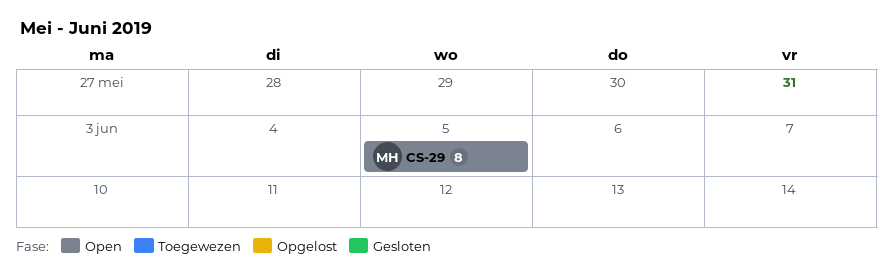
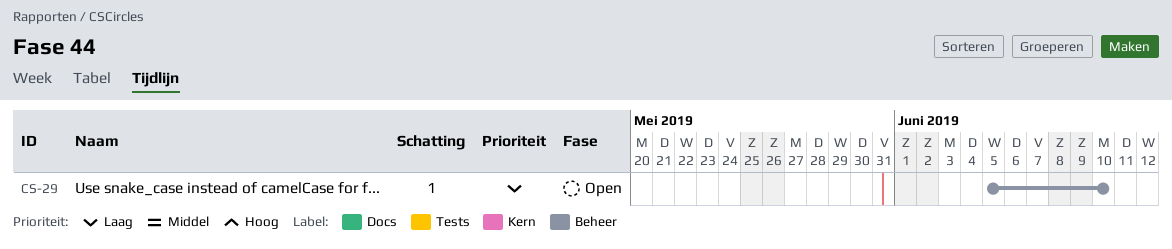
CS-29, estimate: 8 -> 1
CS-29, due: Jun 5 -> Jun 10

